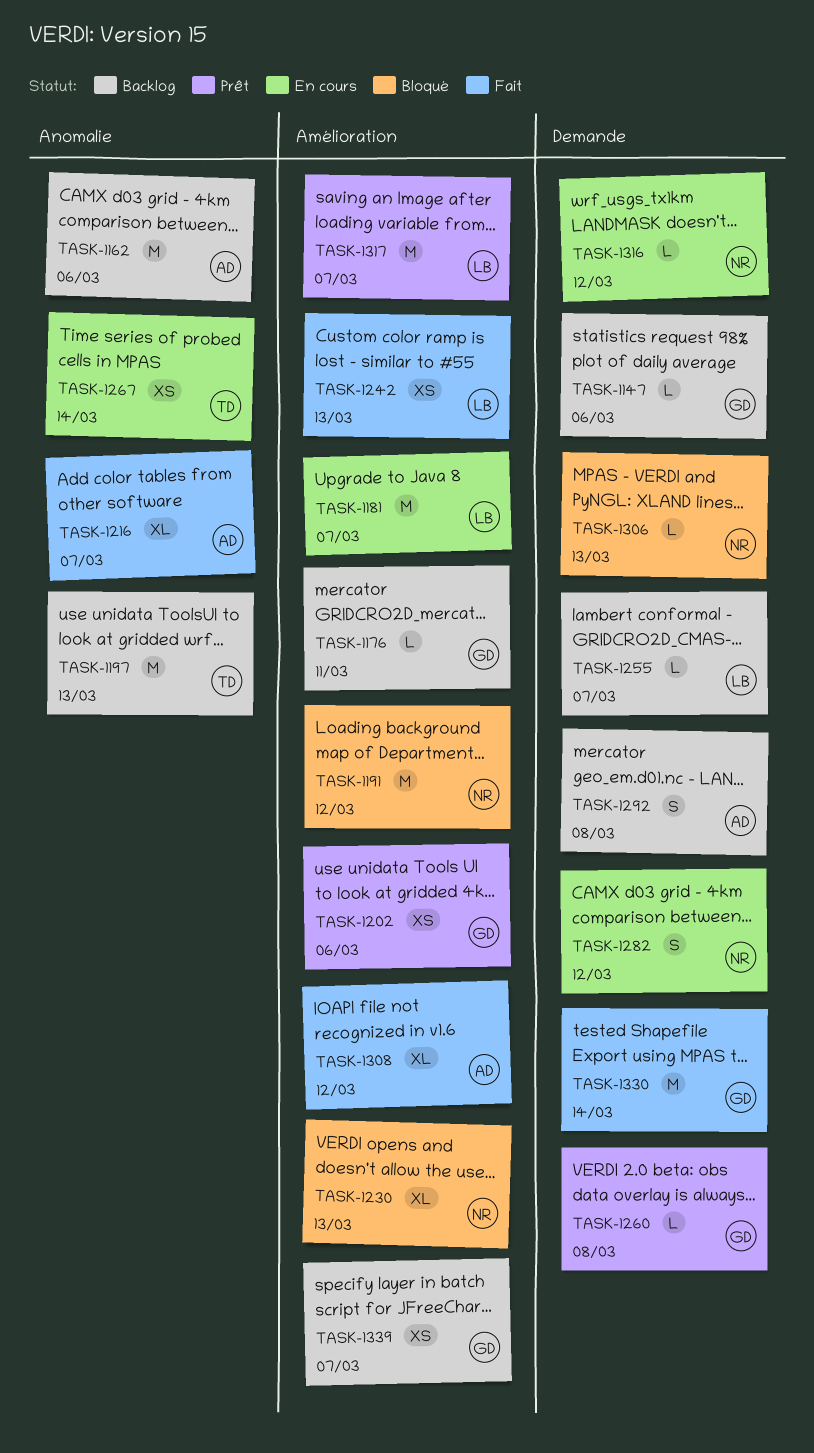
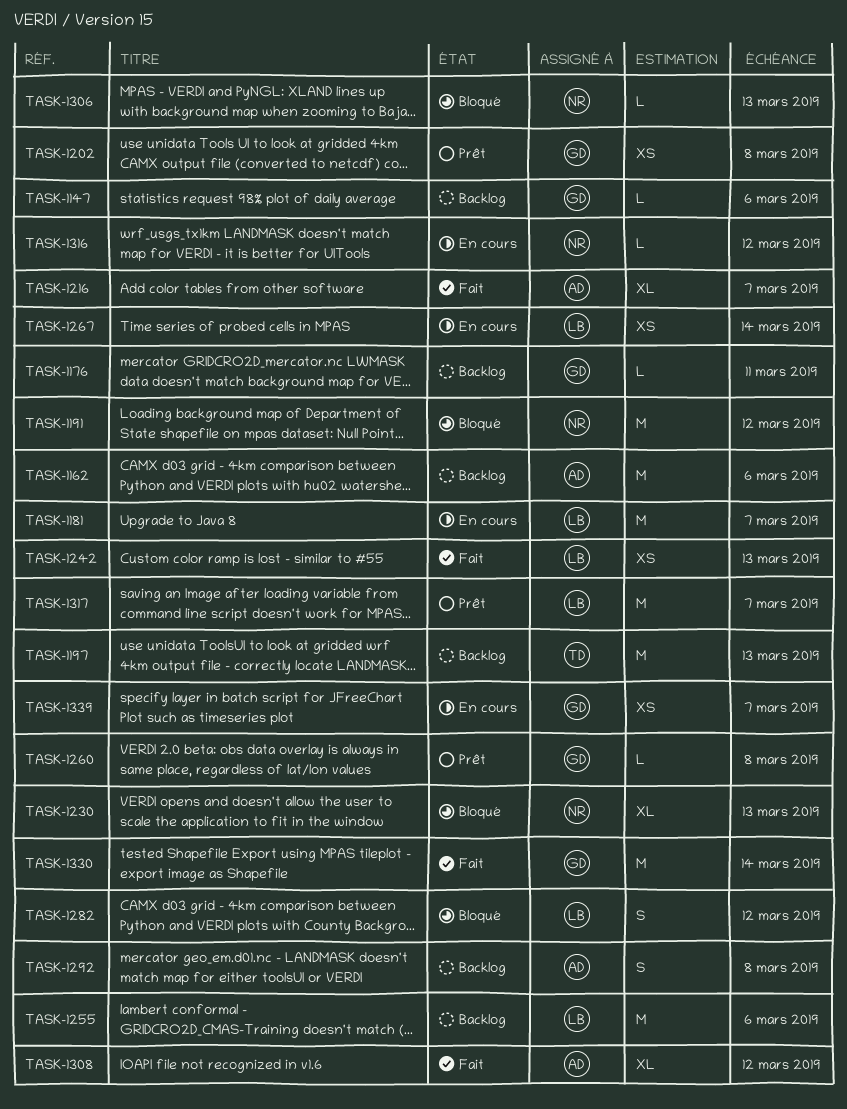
TASK-1202, due: Mar 6 -> Mar 8
TASK-1255, estimate: L -> M
TASK-1255, due: Mar 7 -> Mar 6
TASK-1267, owner: TD -> LB
TASK-1282, status: En cours -> Bloqué
TASK-1282, owner: NR -> LB
TASK-1339, status: Backlog -> En cours

